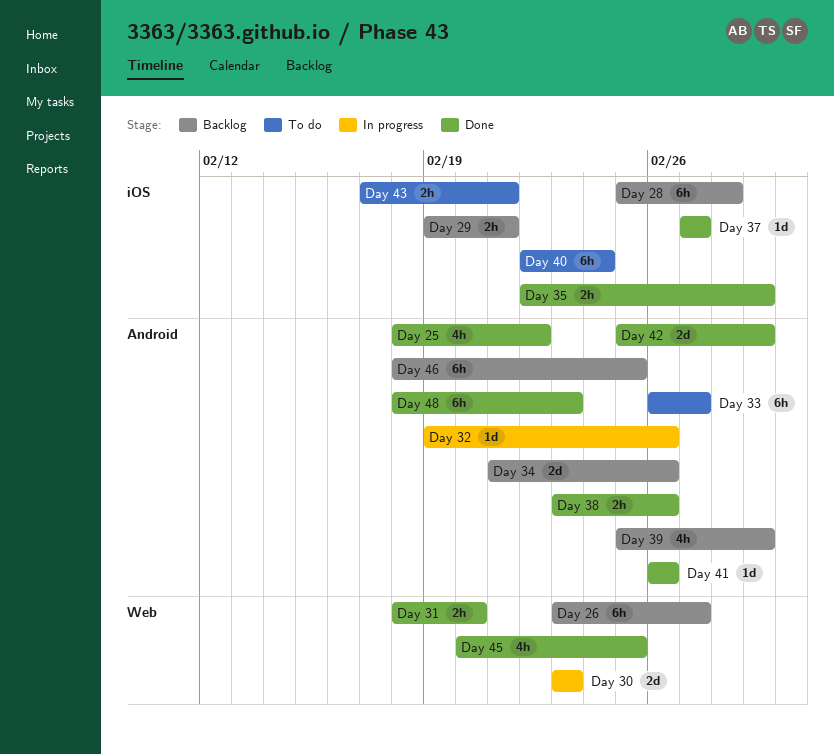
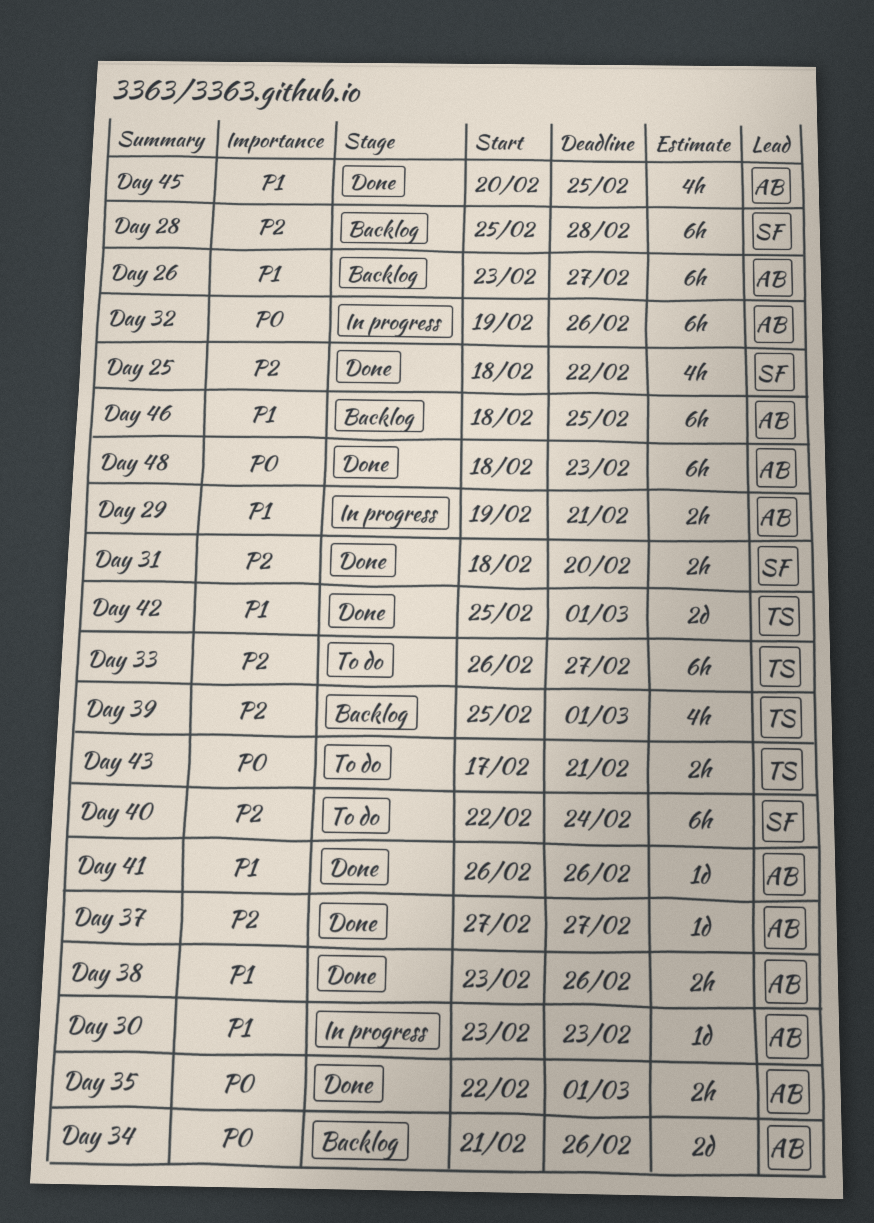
Day 29, status: Backlog -> In progress
Day 30, estimate: 2d -> 1d
Day 32, estimate: 1d -> 6h

